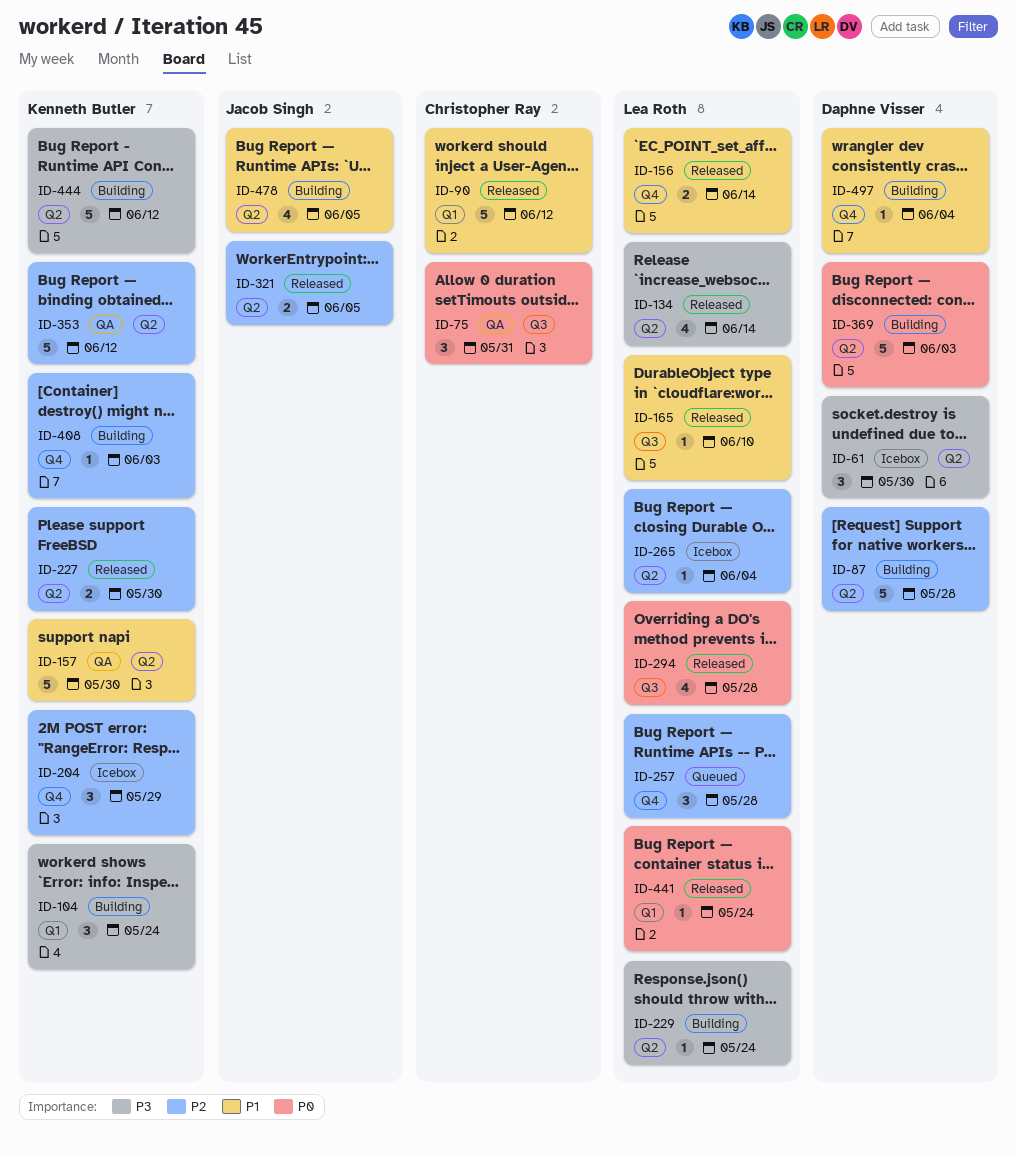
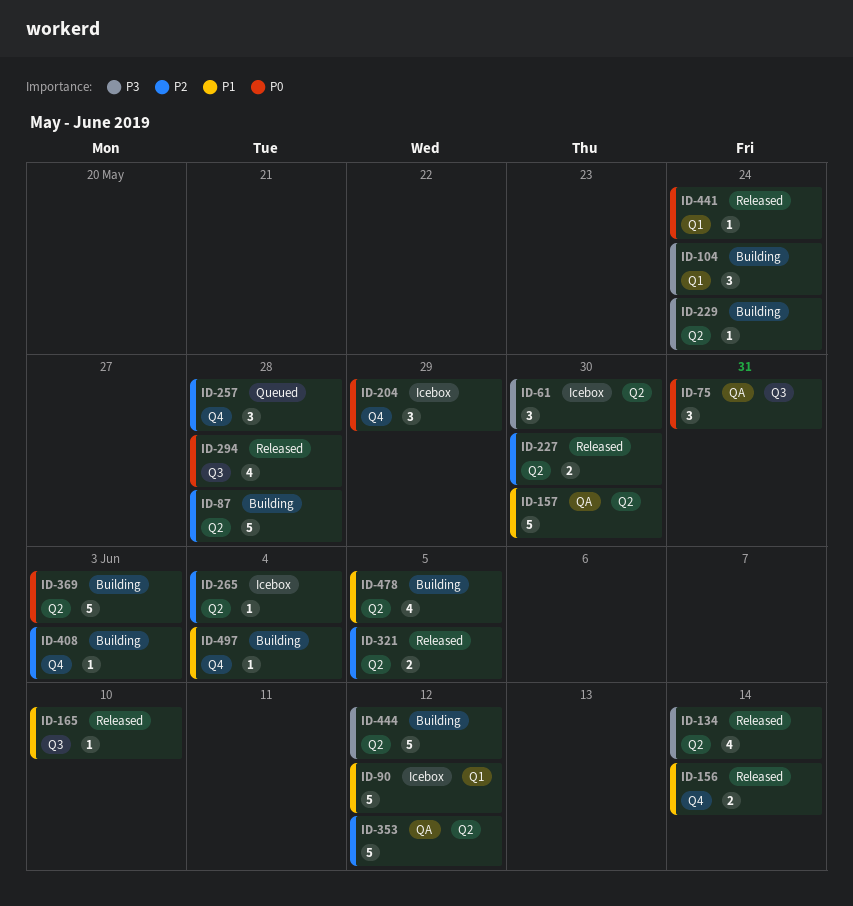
ID-90, status: Released -> Icebox
ID-204, priority: P2 -> P0

